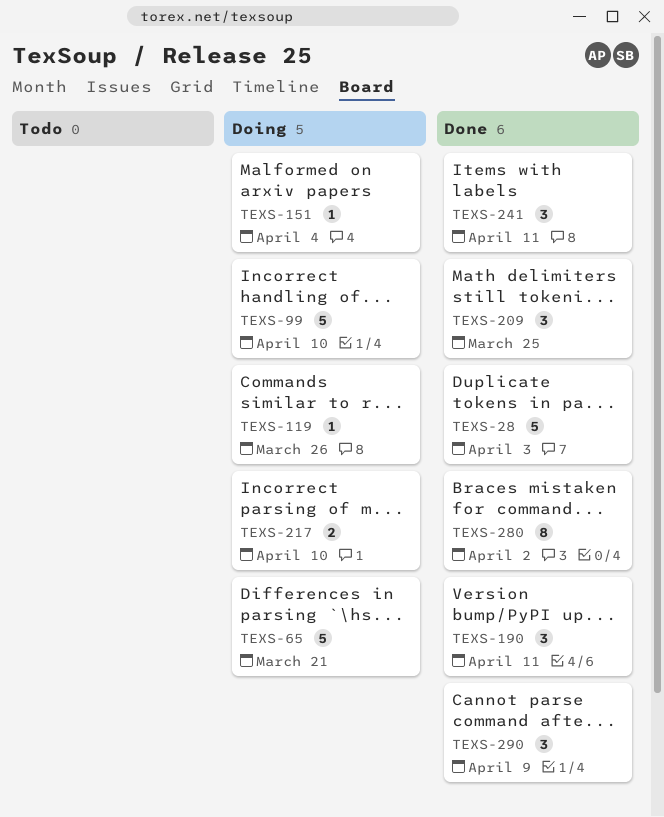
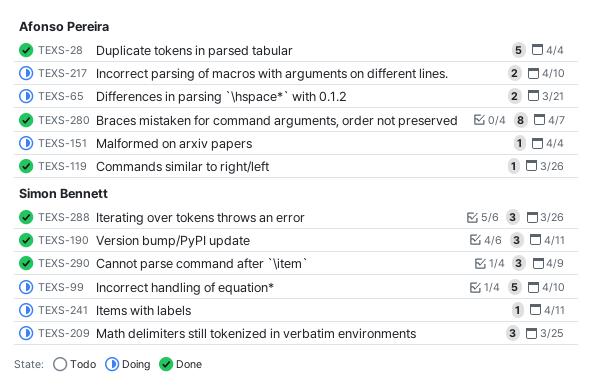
TEXS-28, due: Apr 3 -> Apr 4
TEXS-65, estimate: 5 -> 2
TEXS-119, status: Doing -> Done
TEXS-209, status: Done -> Doing
TEXS-241, status: Done -> Doing
TEXS-241, estimate: 3 -> 1
TEXS-280, due: Apr 2 -> Apr 7
TEXS-288: none -> present

